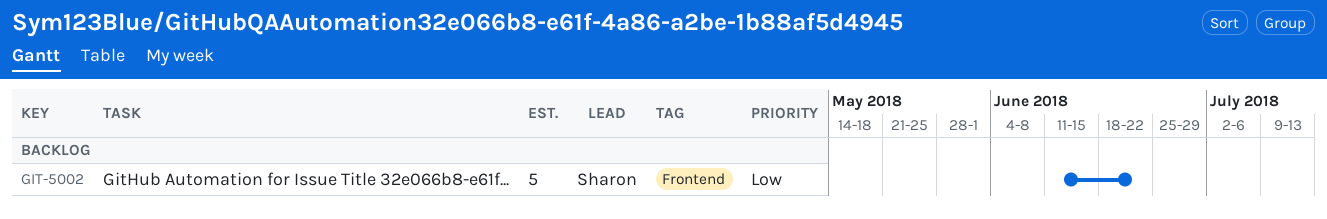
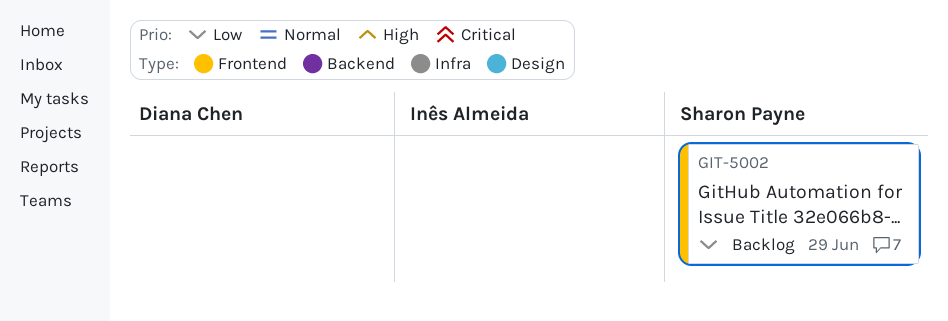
GIT-5002, due: Jun 22 -> Jun 29

